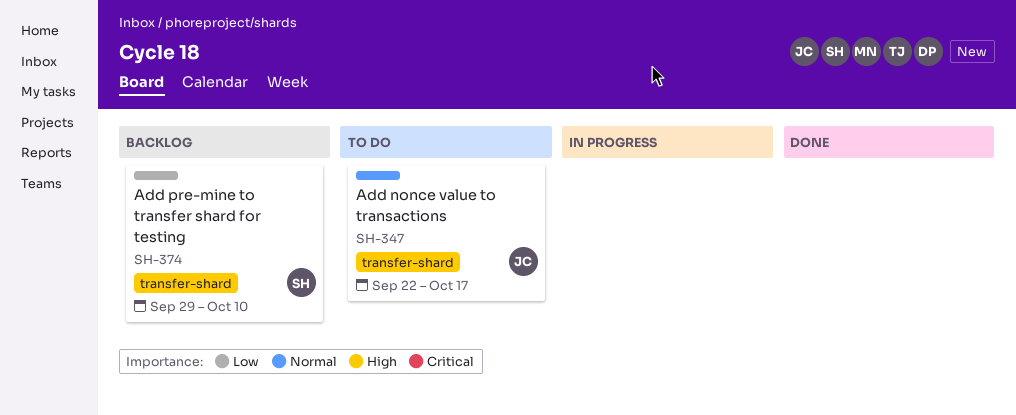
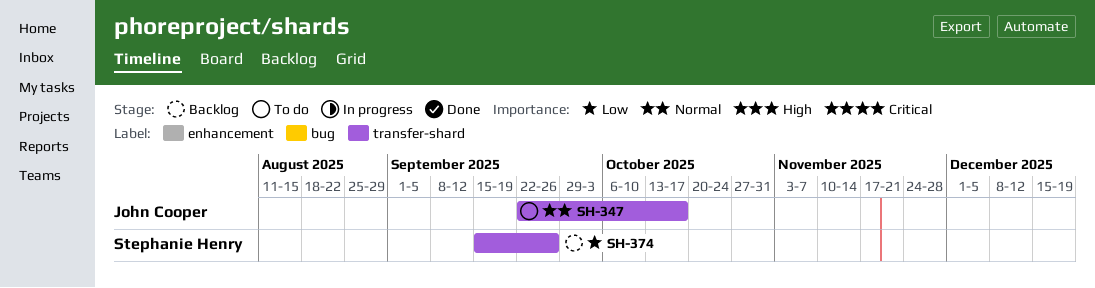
SH-374, start: Sep 29 -> Sep 15
SH-374, due: Oct 10 -> Sep 26

